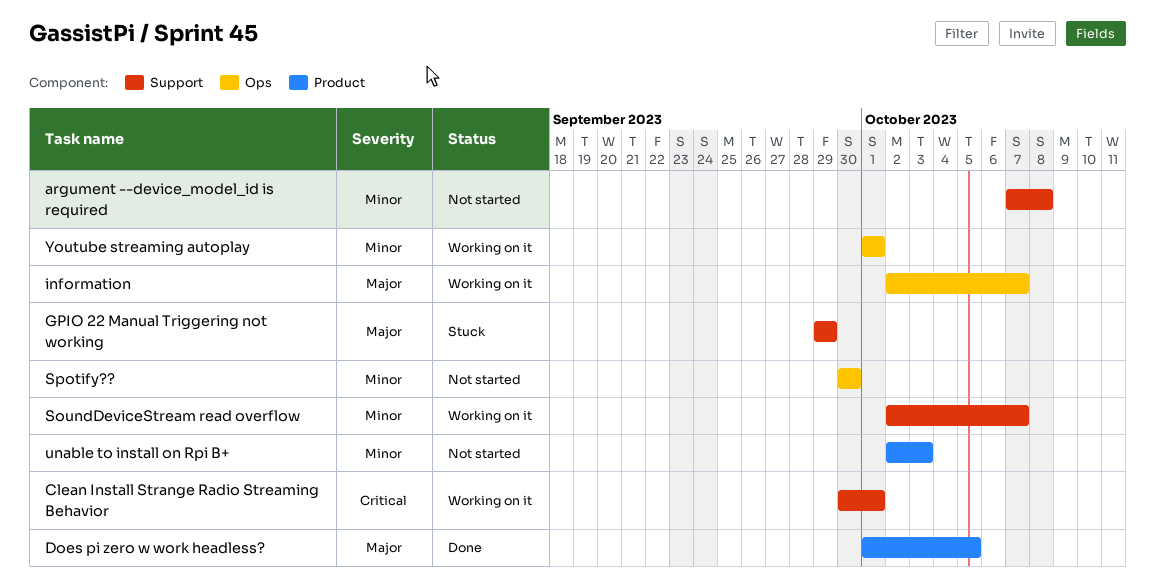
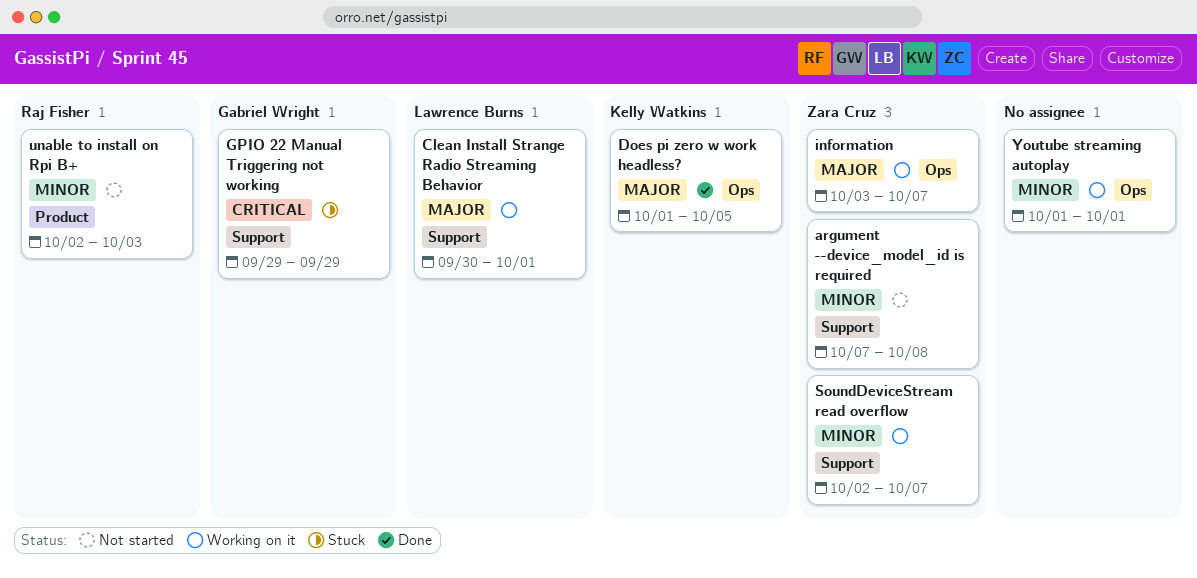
Clean Install Strange Radio Streaming Behavior, priority: Critical -> Major
Does pi zero w work headless?, label: Product -> Ops
GPIO 22 Manual Triggering not working, priority: Major -> Critical
information, start: Oct 2 -> Oct 3
Spotify??: present -> none

